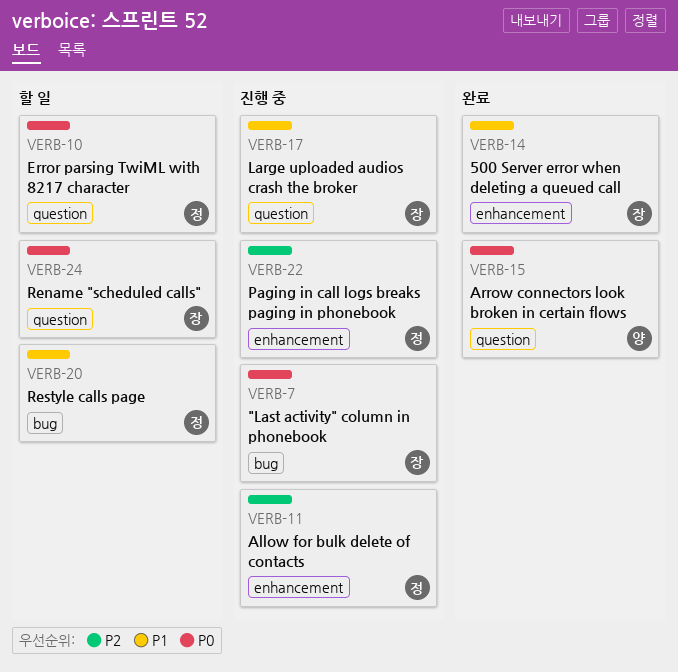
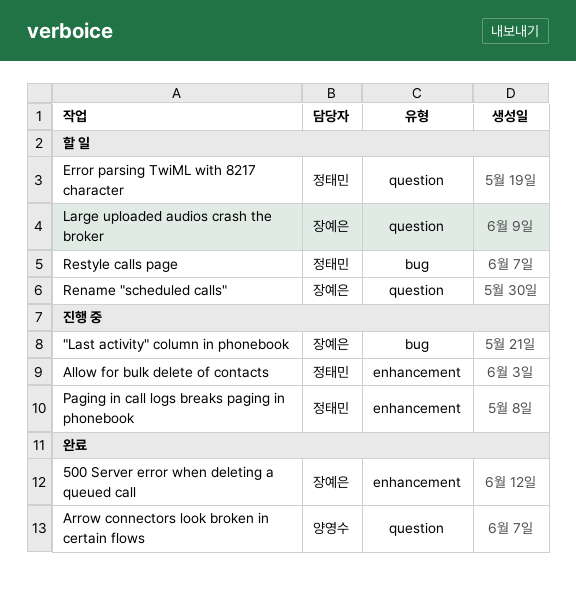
Large uploaded audios crash the broker, status: 진행 중 -> 할 일

